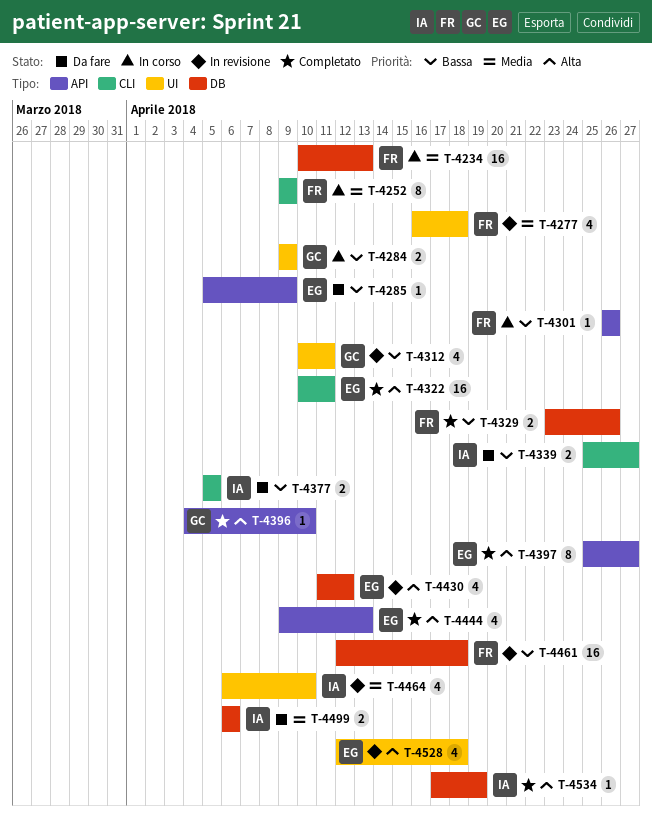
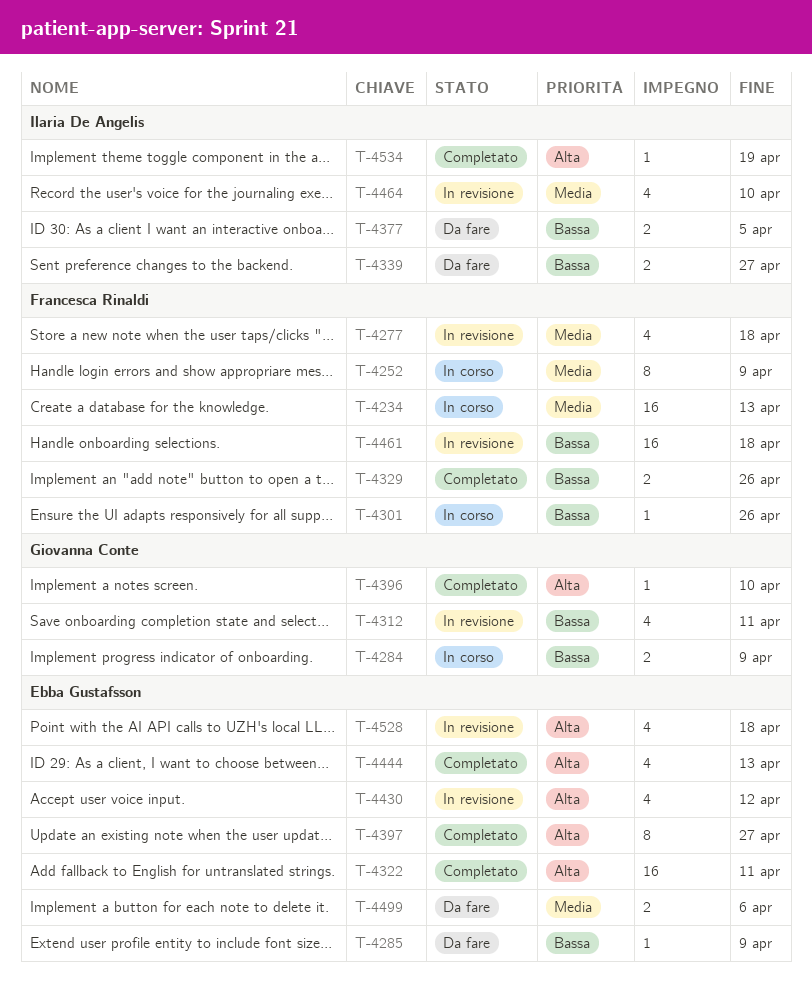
T-4499, owner: Ilaria De Angelis -> Ebba Gustafsson

